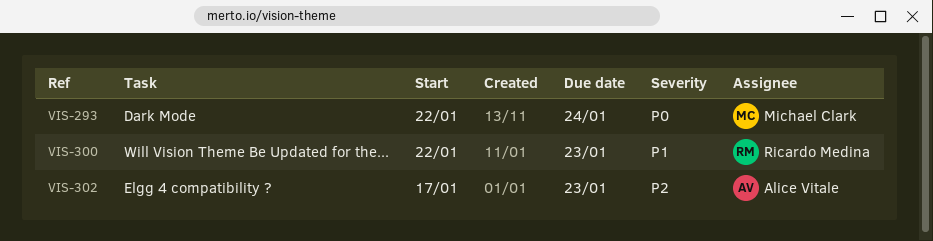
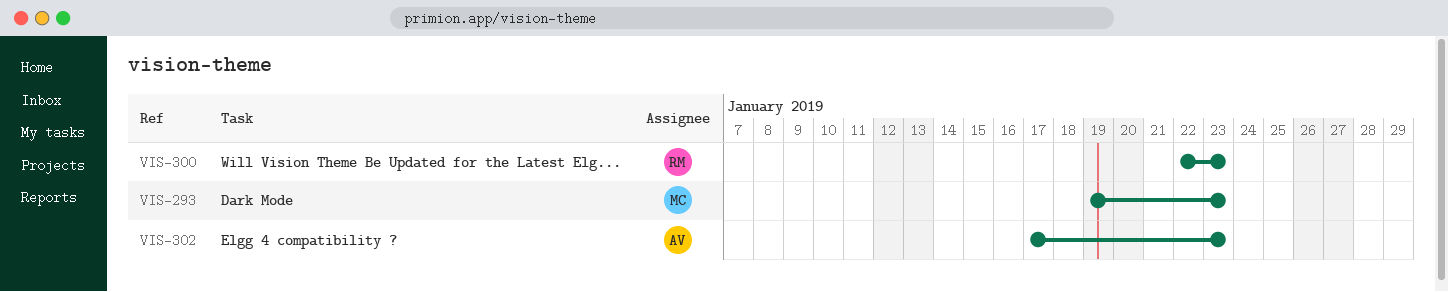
VIS-293, start: Jan 22 -> Jan 19
VIS-293, due: Jan 24 -> Jan 23

